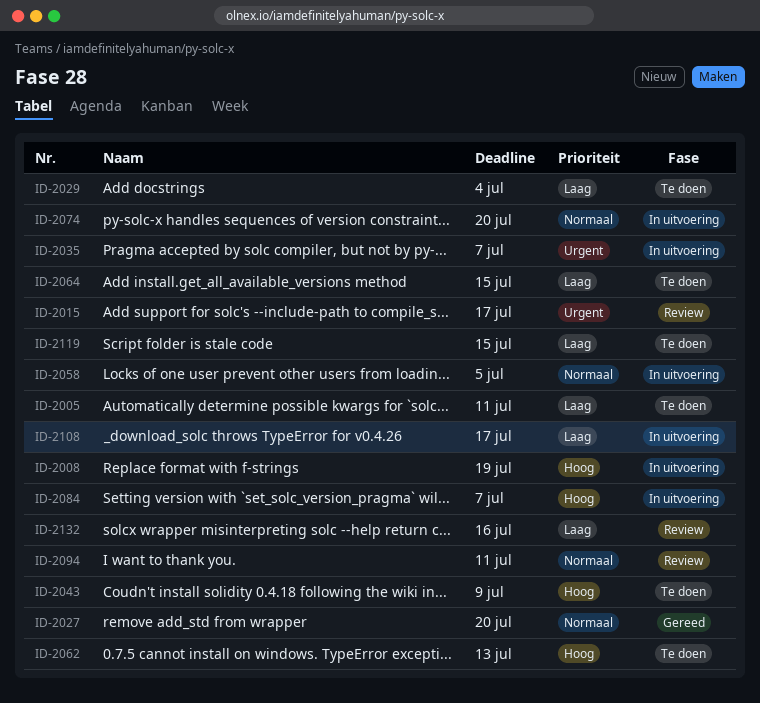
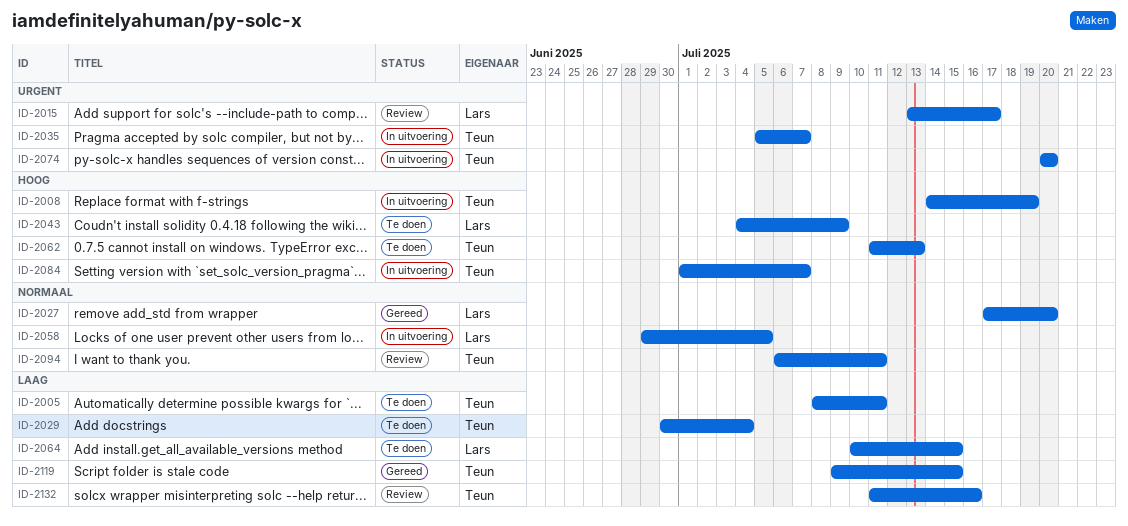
ID-2074, priority: Normaal -> Urgent
ID-2108: present -> none
ID-2119, status: Te doen -> Gereed

